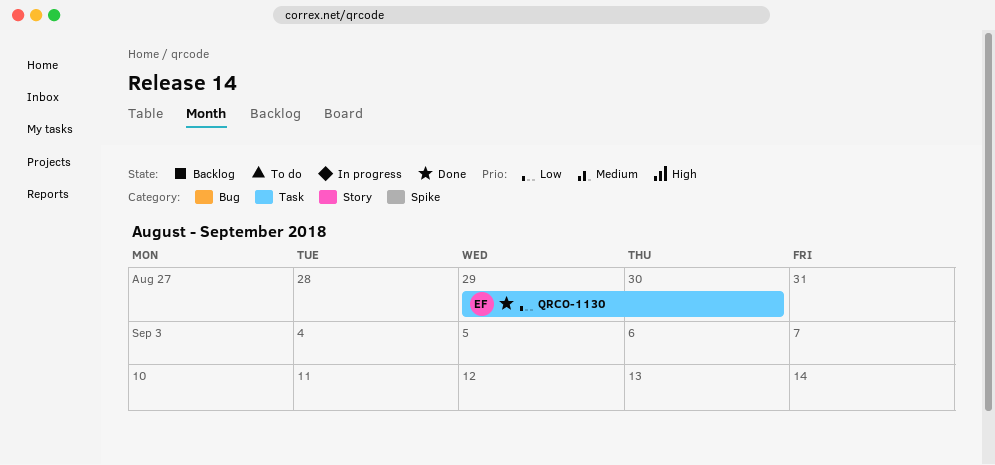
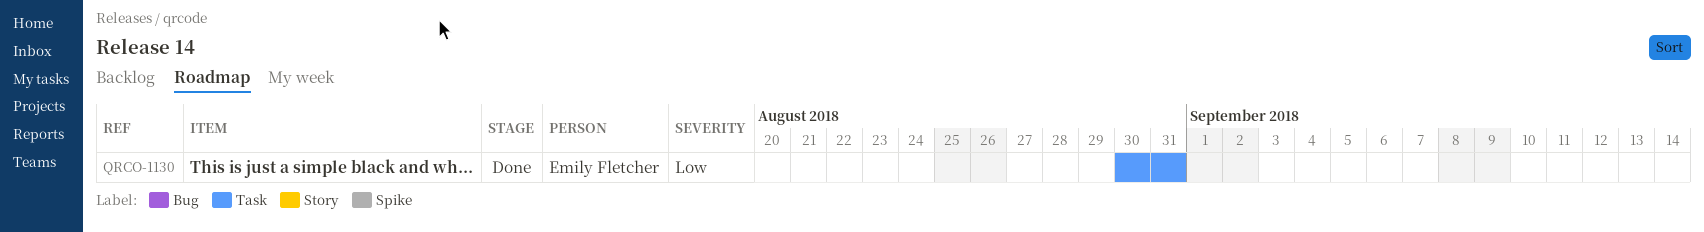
QRCO-1130, start: Aug 29 -> Aug 30
QRCO-1130, due: Aug 30 -> Aug 31

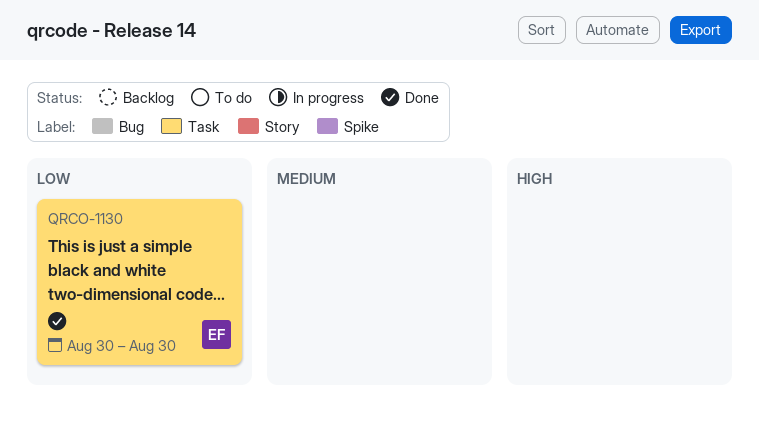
QRCO-1130, due: Aug 31 -> Aug 30

